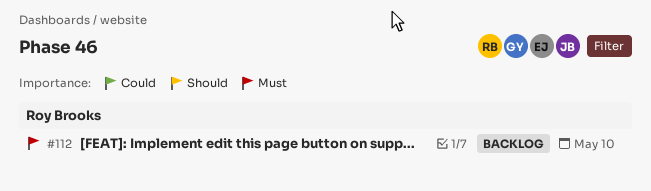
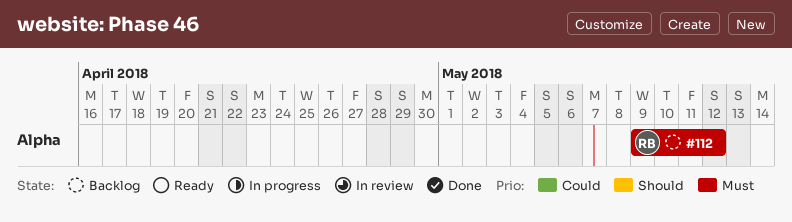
#112, due: May 10 -> May 12

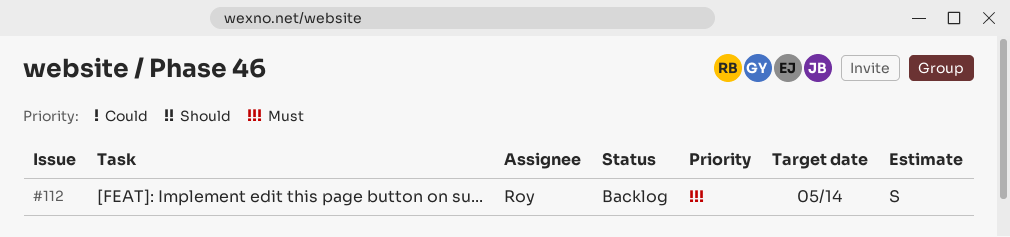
#112, due: May 12 -> May 14

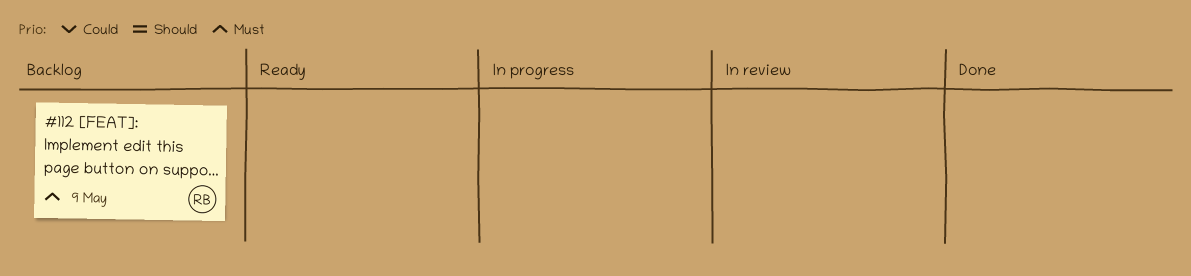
#112, due: May 14 -> May 9

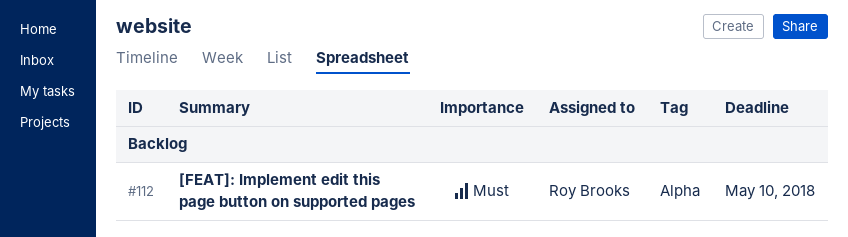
#112, due: May 9 -> May 10

